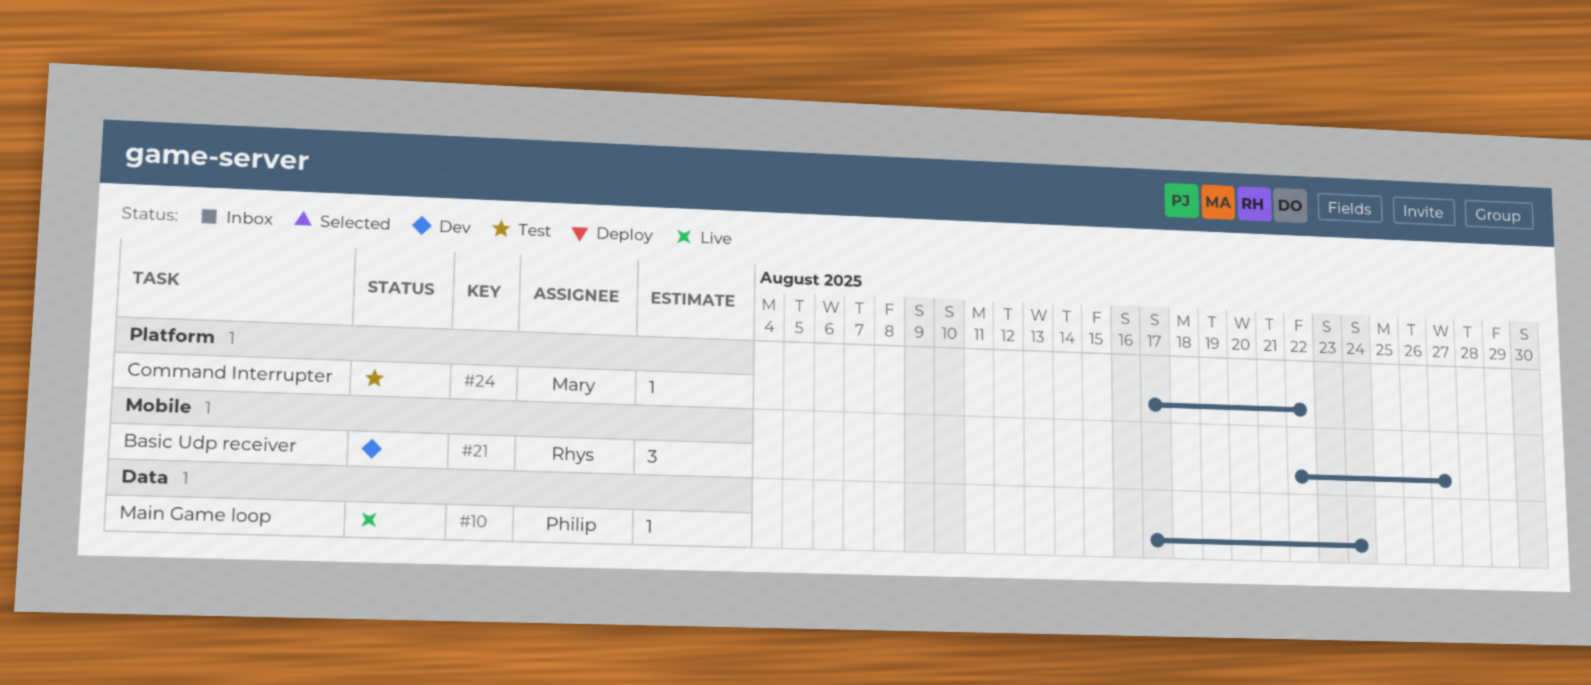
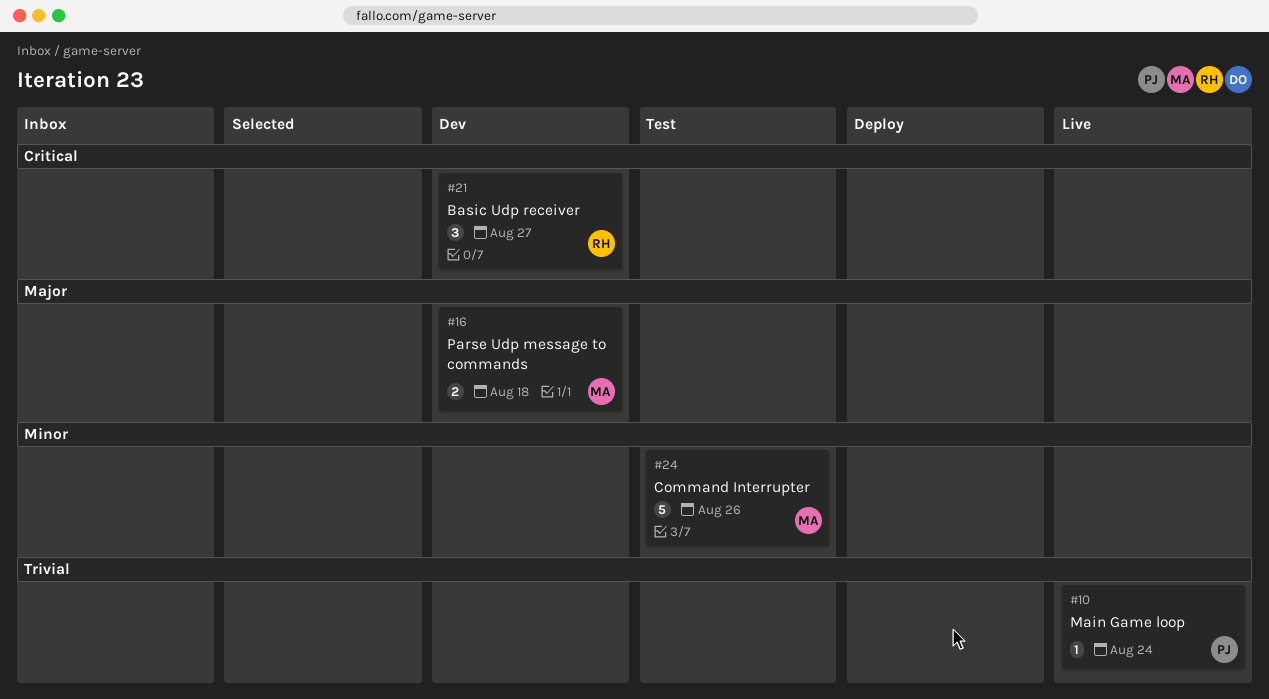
#16: none -> present
#24, estimate: 1 -> 5
#24, due: Aug 22 -> Aug 26

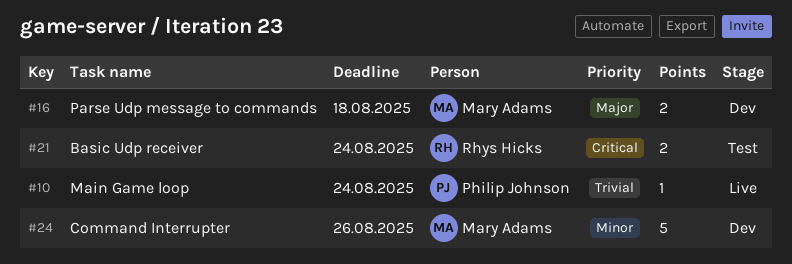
#21, status: Dev -> Test
#21, estimate: 3 -> 2
#21, due: Aug 27 -> Aug 24
#24, status: Test -> Dev

